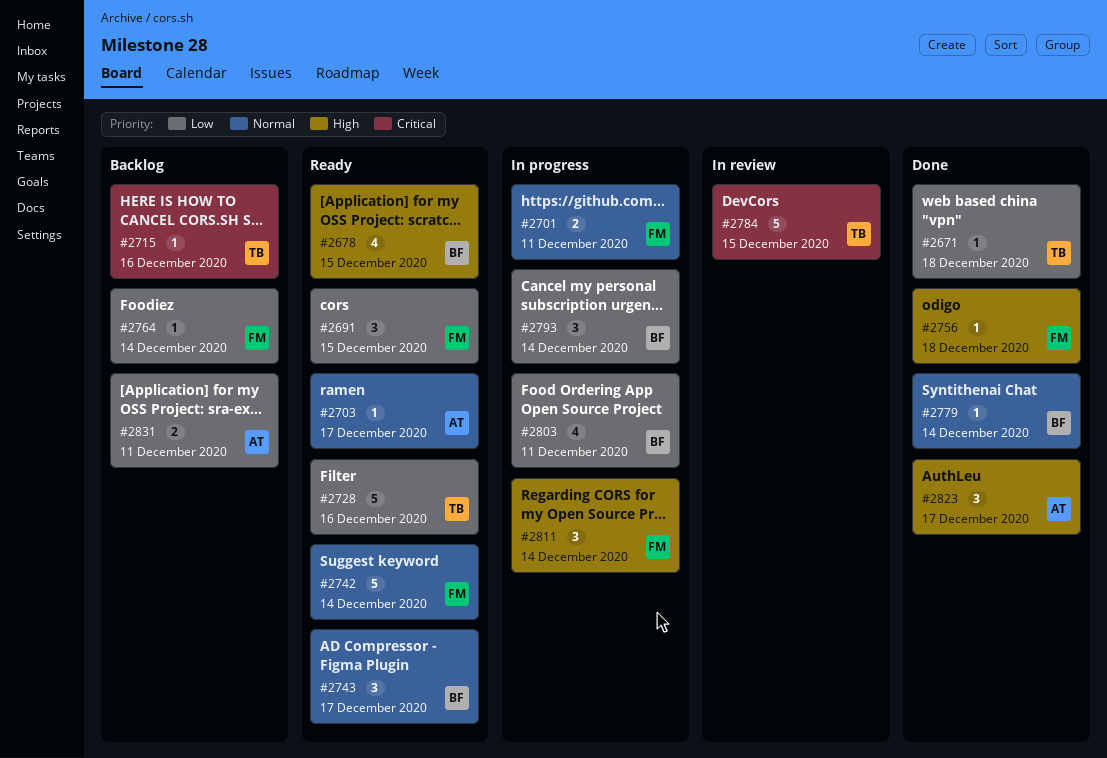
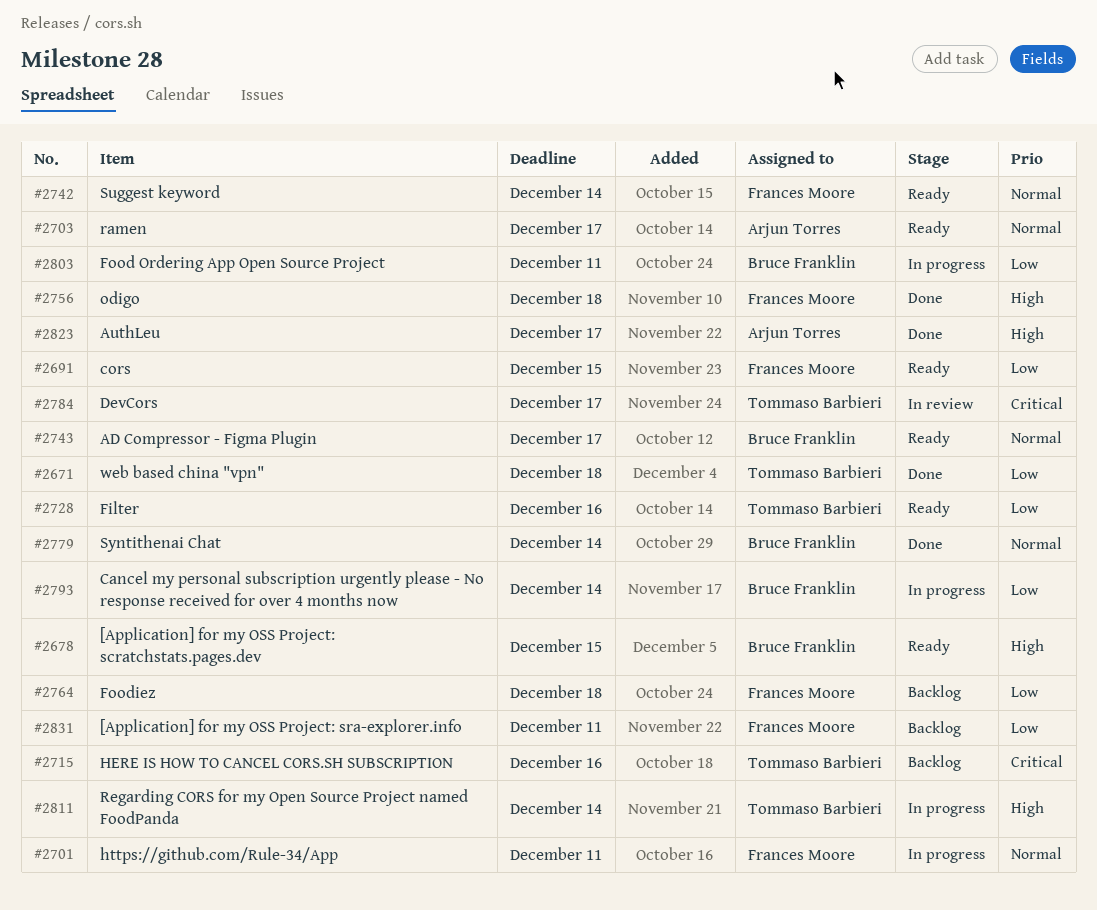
#2764, due: Dec 14 -> Dec 18
#2784, due: Dec 15 -> Dec 17
#2811, owner: Frances Moore -> Tommaso Barbieri
#2831, owner: Arjun Torres -> Frances Moore

